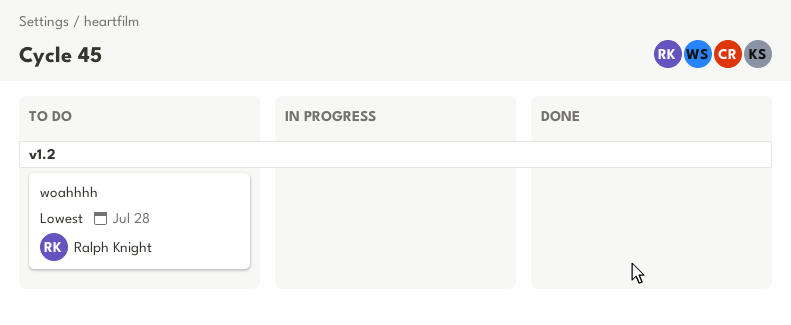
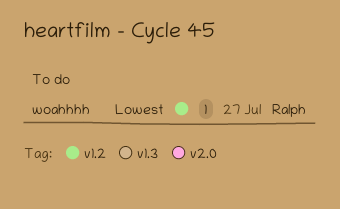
woahhhh, due: Jul 28 -> Jul 27

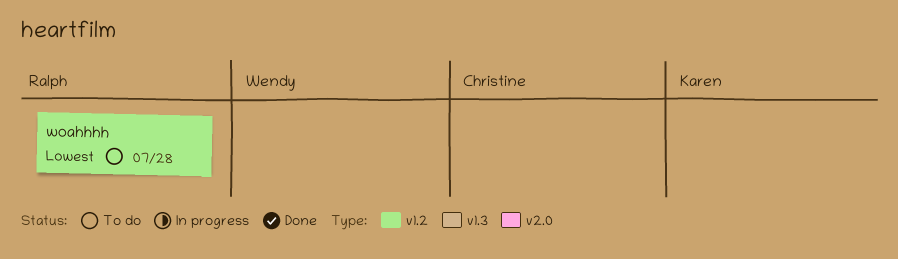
woahhhh, due: Jul 27 -> Jul 28

